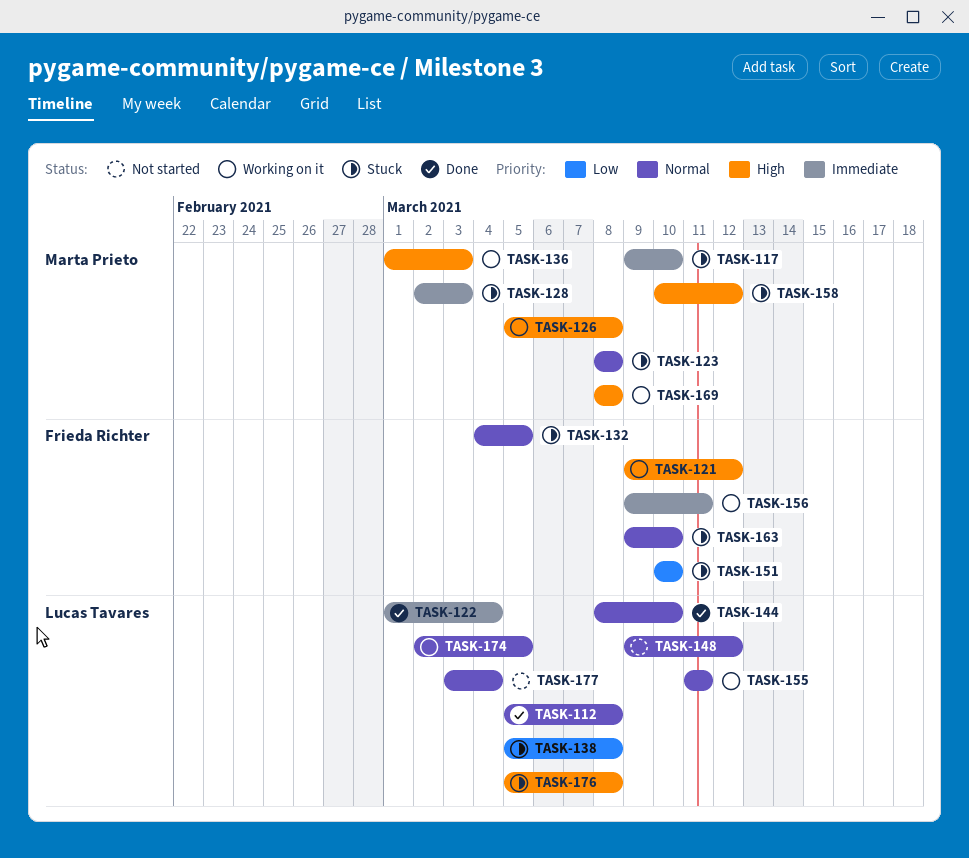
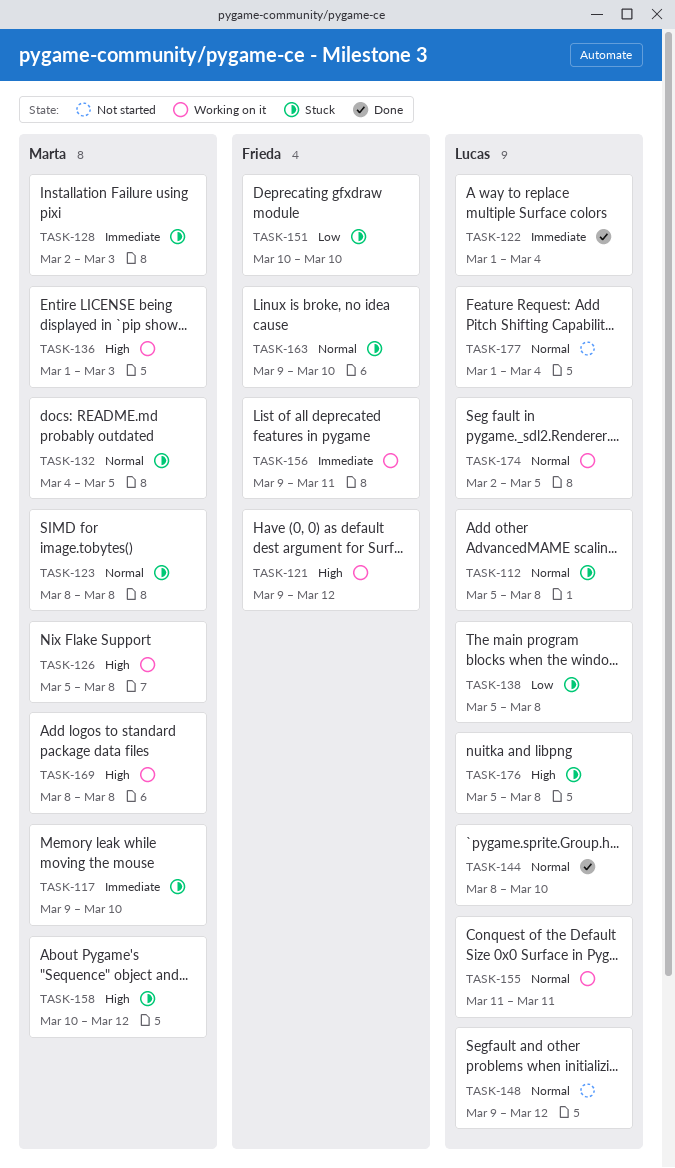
TASK-112, status: Done -> Stuck
TASK-132, owner: Frieda Richter -> Marta Prieto
TASK-177, start: Mar 3 -> Mar 1

